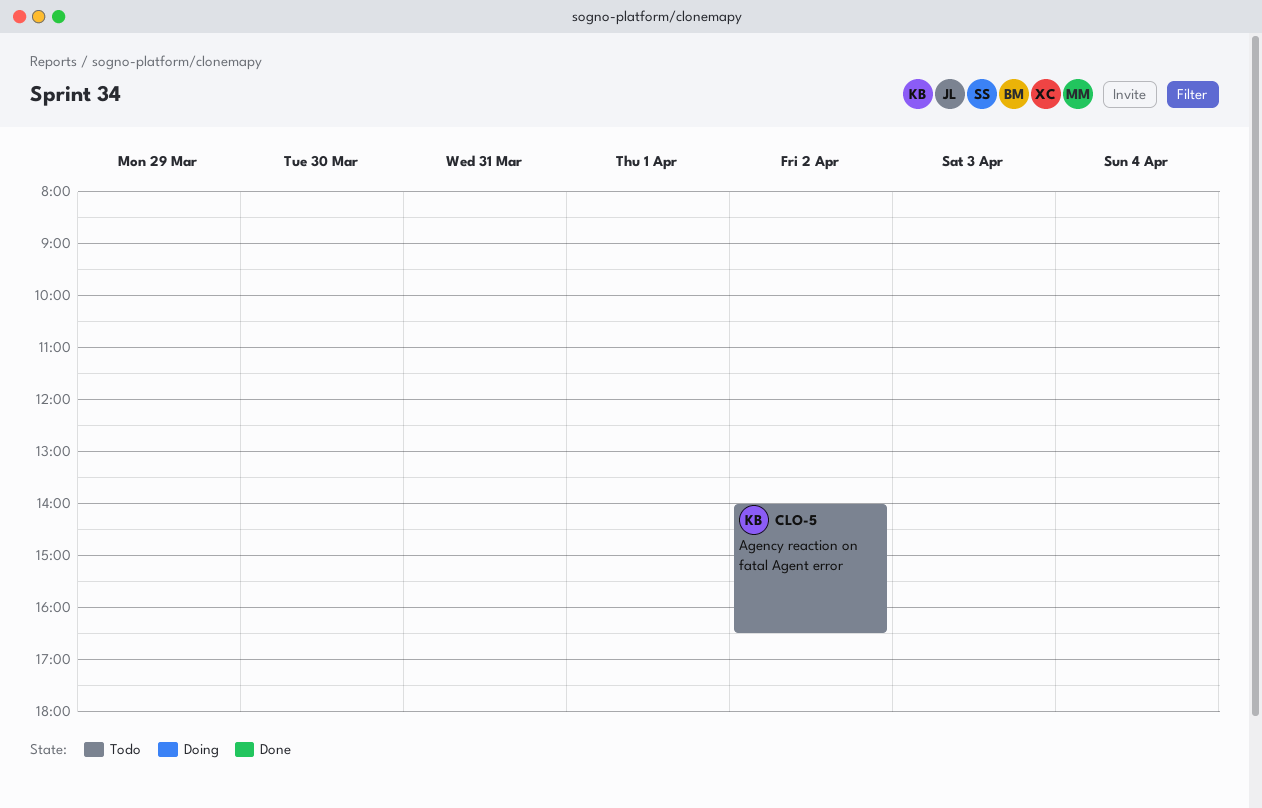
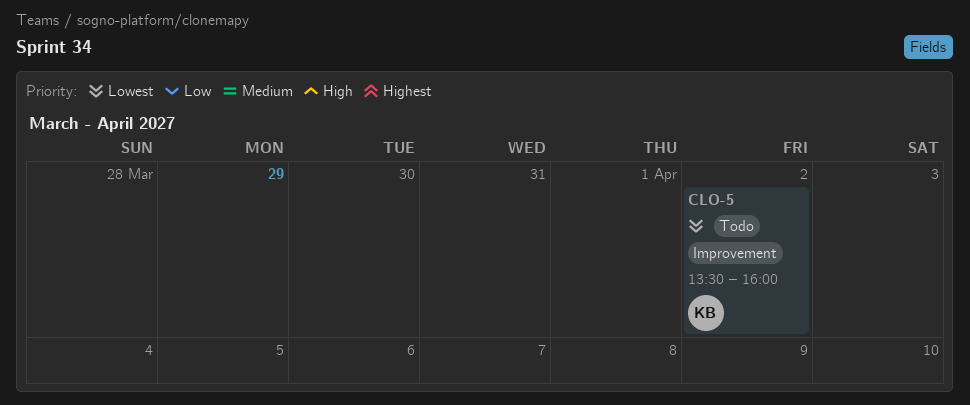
CLO-5, begins: 14:00 -> 13:30
CLO-5, ends: 16:30 -> 16:00

